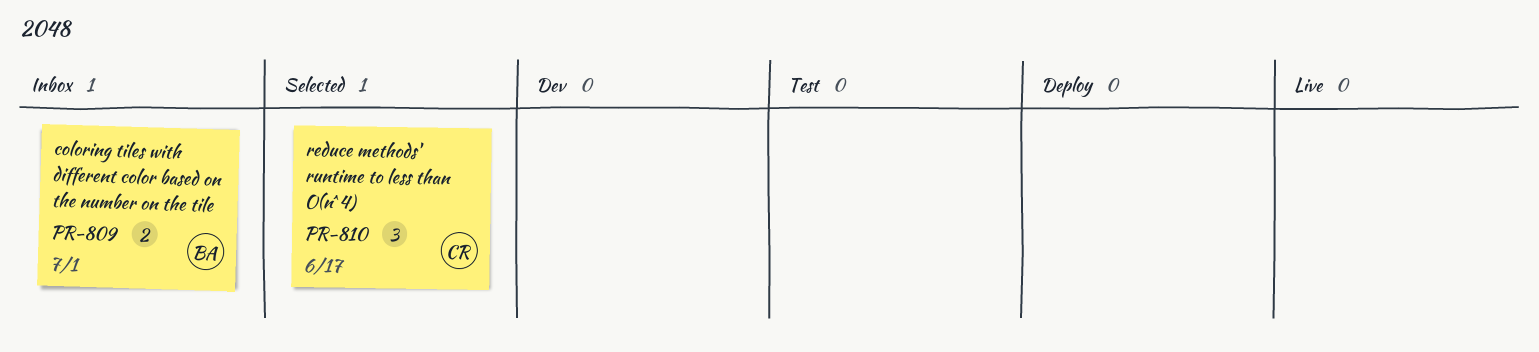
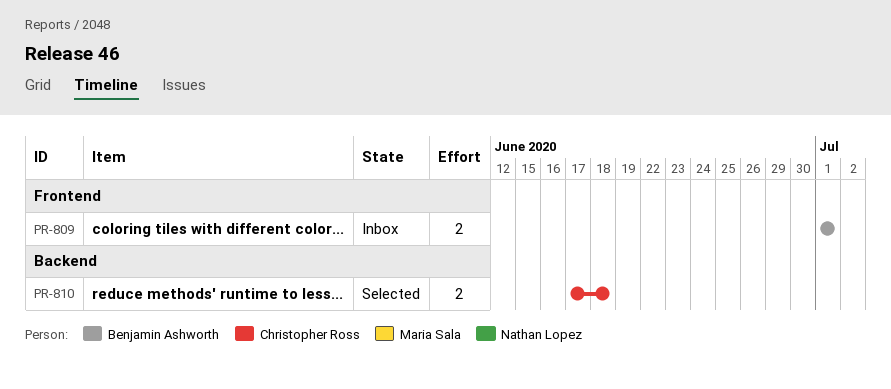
PR-810, estimate: 3 -> 2
PR-810, due: Jun 17 -> Jun 18

